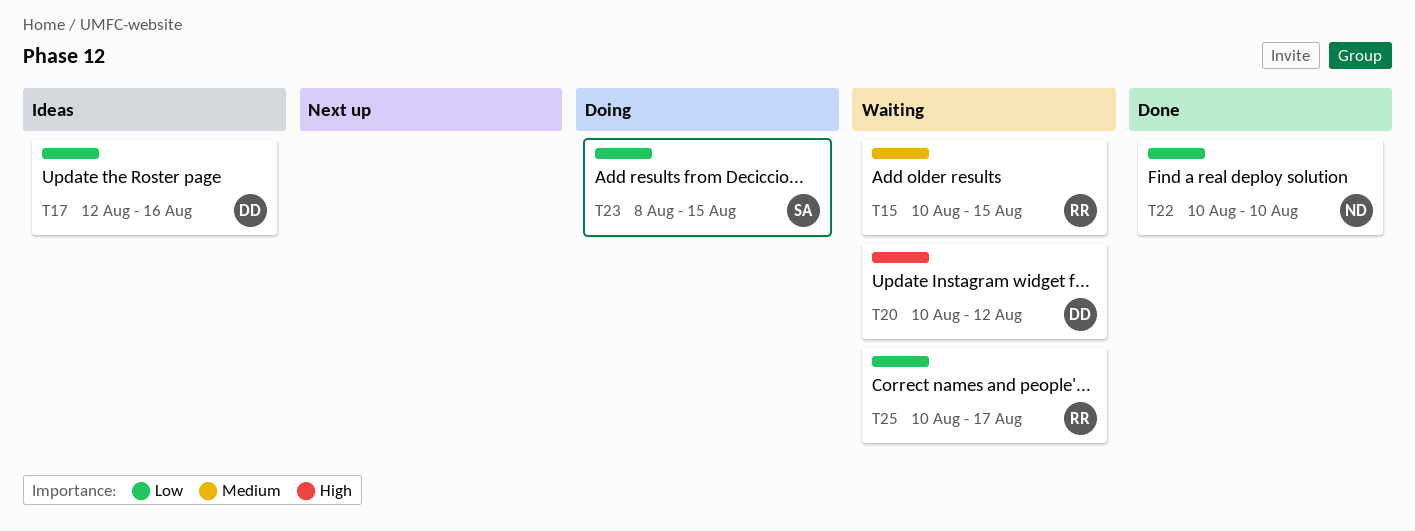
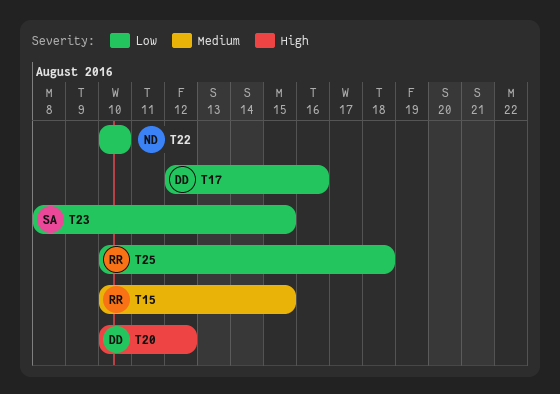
T25, due: Aug 17 -> Aug 18

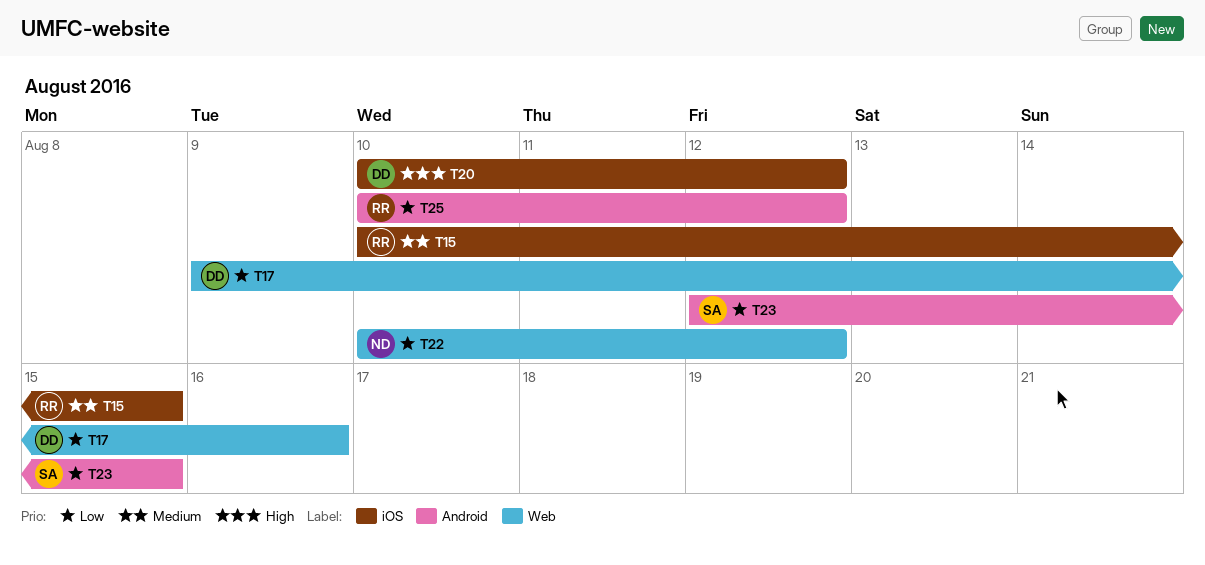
T17, start: Aug 12 -> Aug 9
T22, due: Aug 10 -> Aug 12
T23, start: Aug 8 -> Aug 12
T25, due: Aug 18 -> Aug 12

